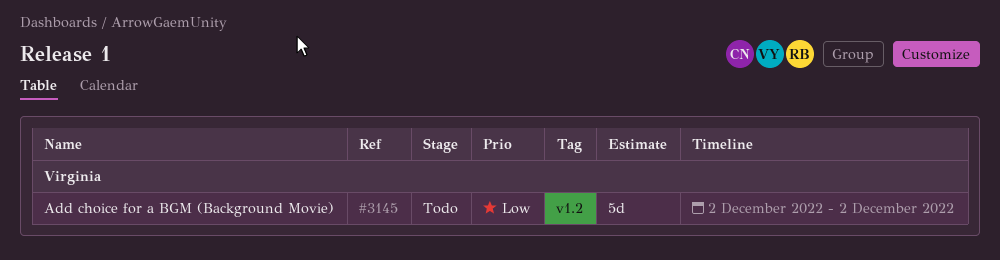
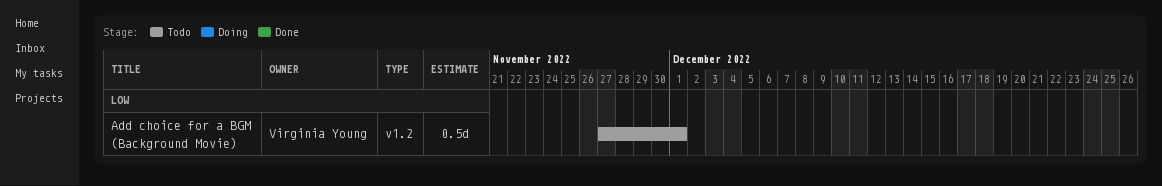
Add choice for a BGM (Background Movie), estimate: 5d -> 0.5d
Add choice for a BGM (Background Movie), start: Dec 2 -> Nov 27
Add choice for a BGM (Background Movie), due: Dec 2 -> Dec 1

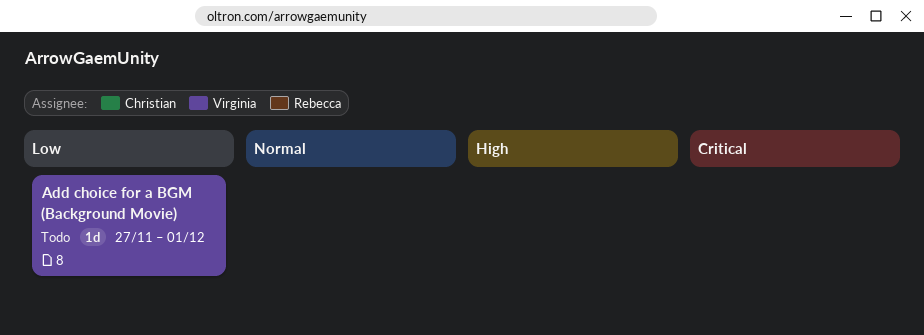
Add choice for a BGM (Background Movie), estimate: 0.5d -> 1d

